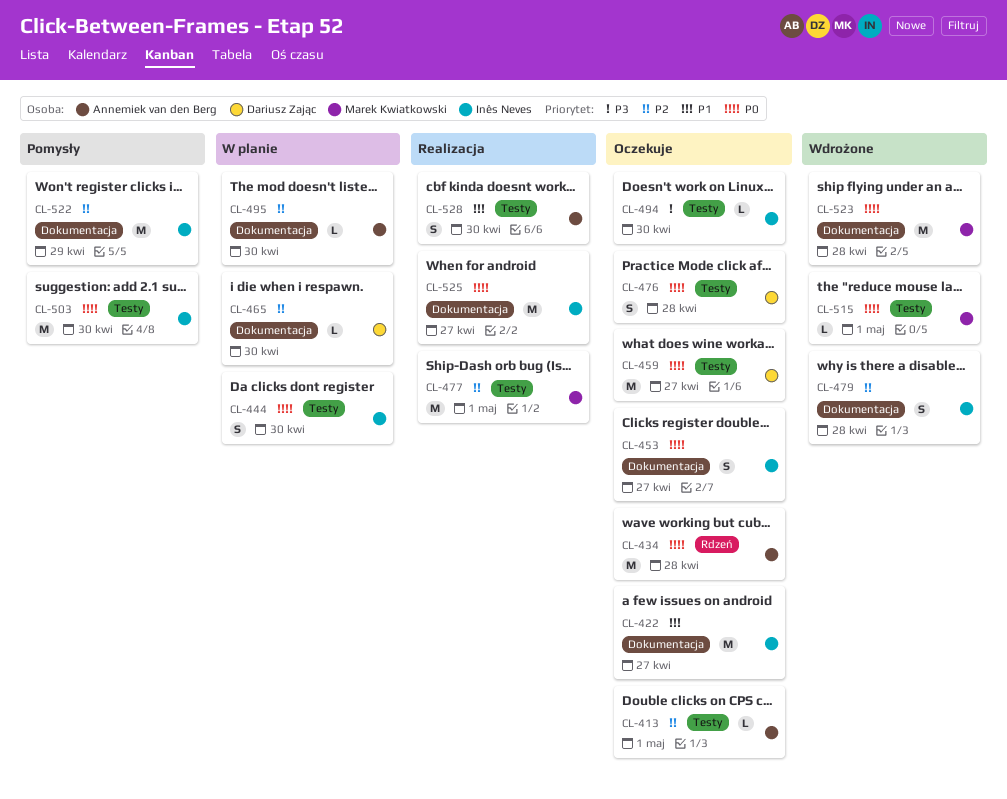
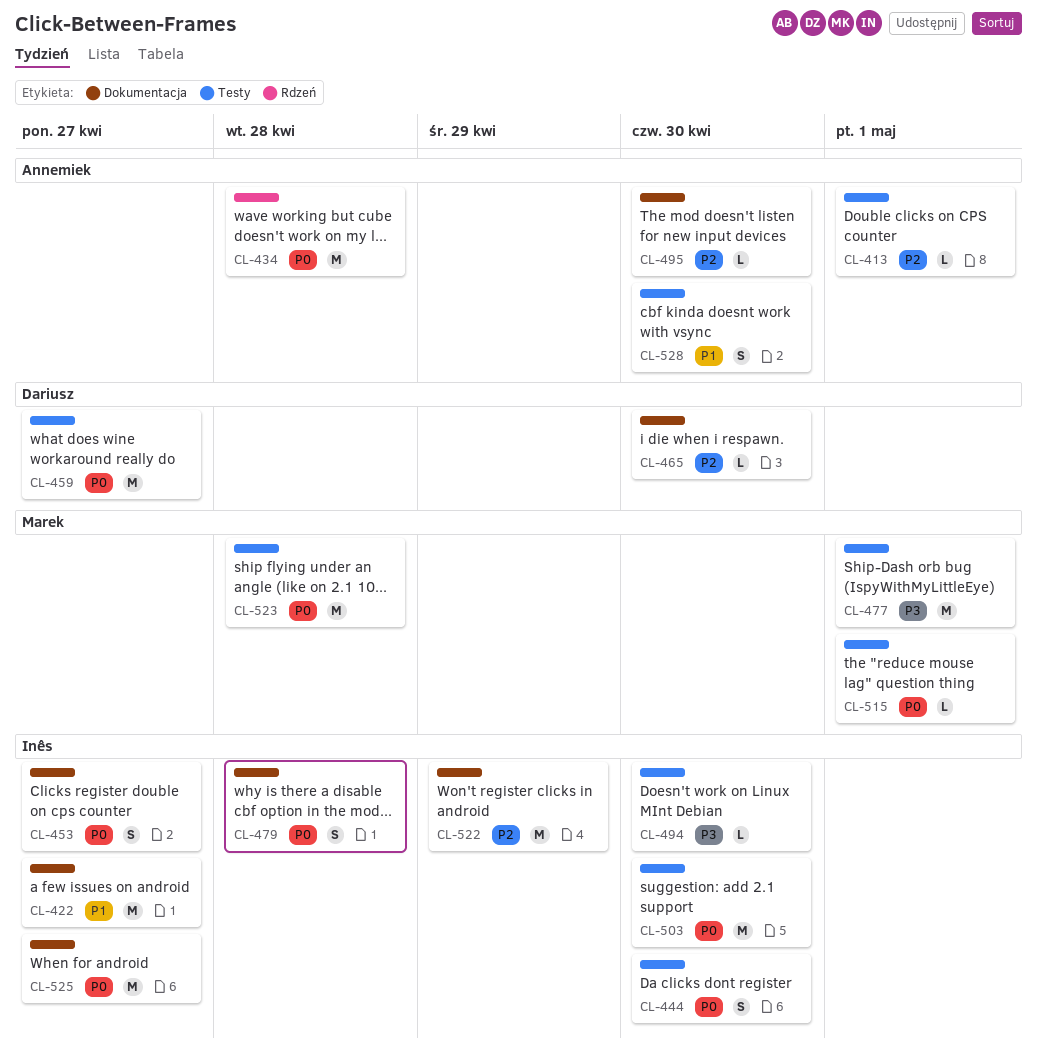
CL-476: present -> none
CL-477, priority: P2 -> P3
CL-479, priority: P2 -> P0
CL-523, label: Dokumentacja -> Testy

